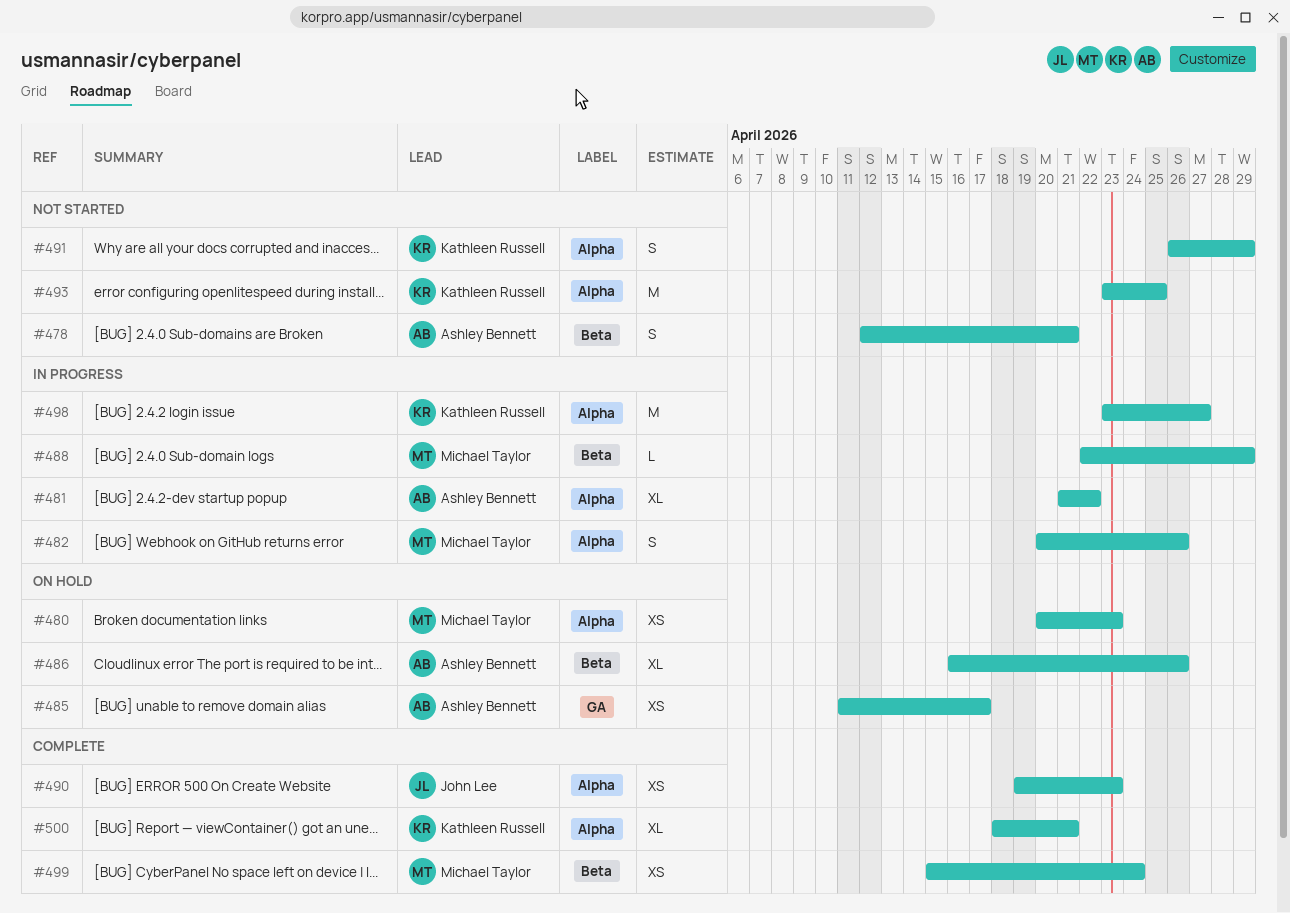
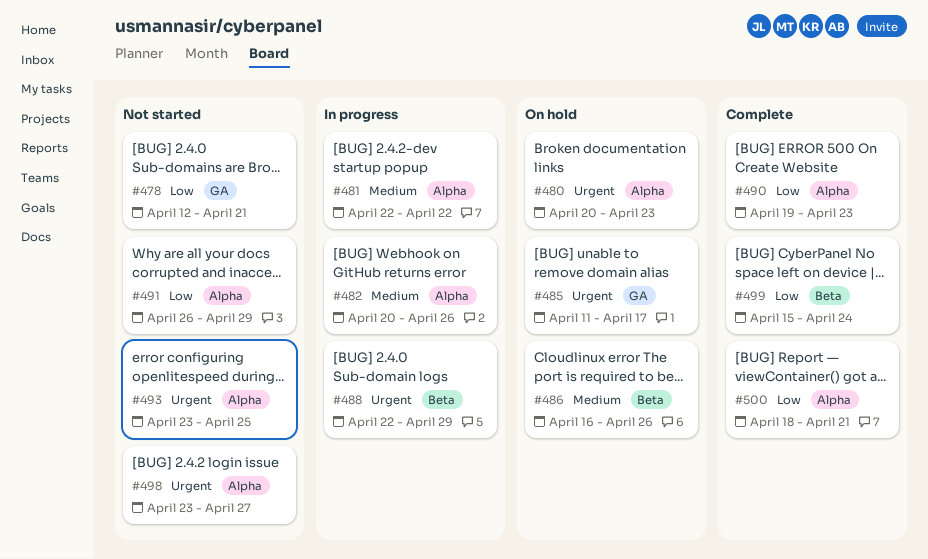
#478, label: Beta -> GA
#481, start: Apr 21 -> Apr 22
#498, status: In progress -> Not started

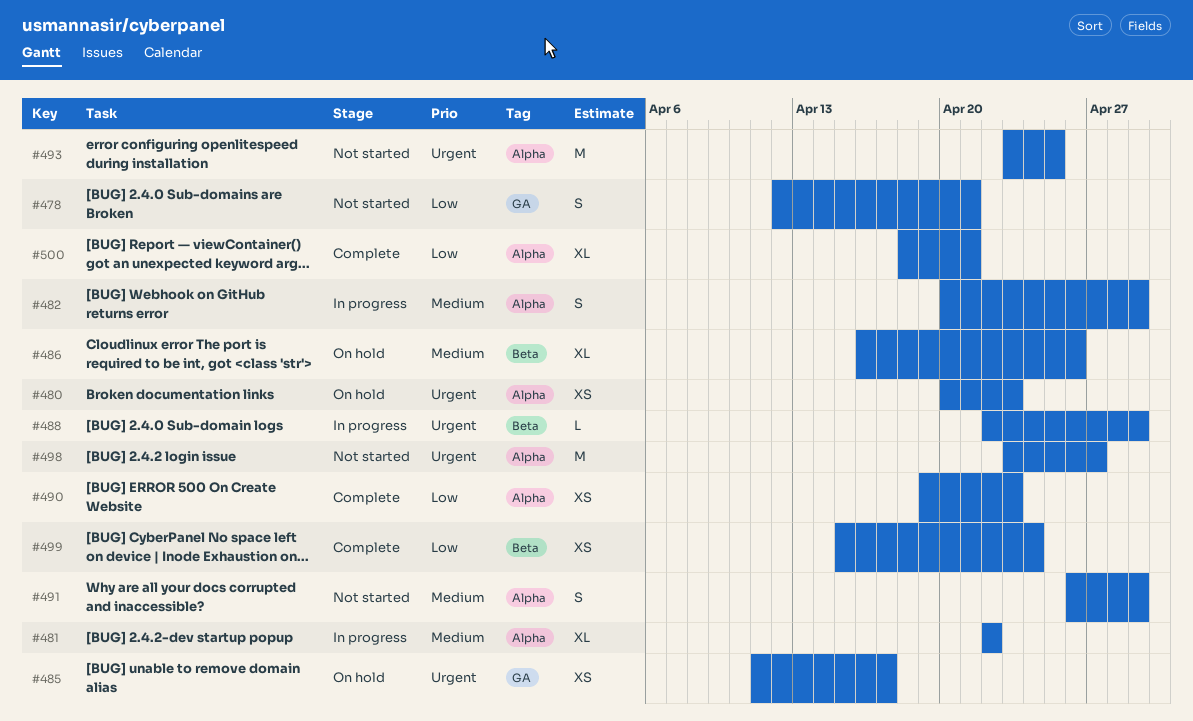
#482, due: Apr 26 -> Apr 29
#491, priority: Low -> Medium

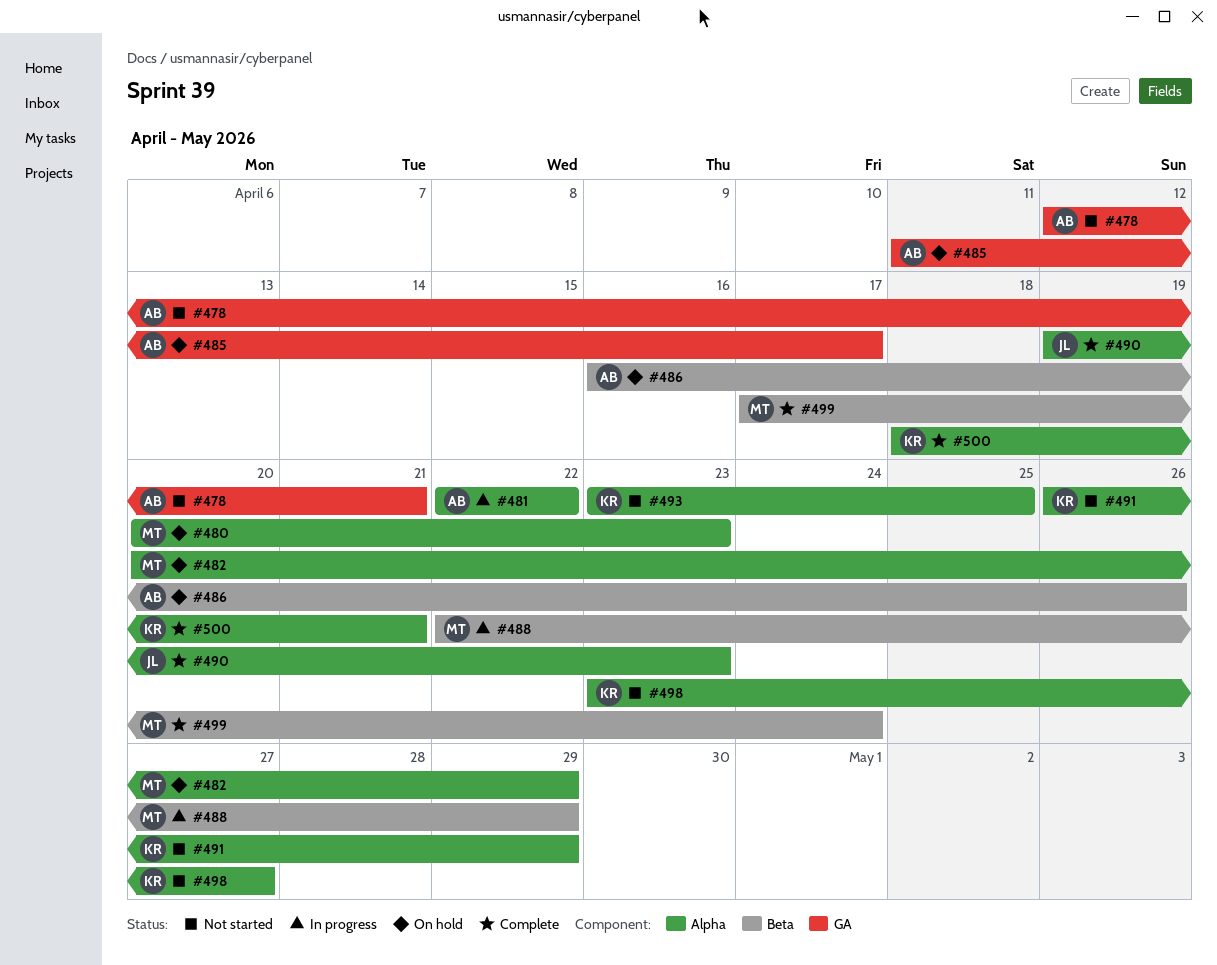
#482, status: In progress -> On hold
#499, start: Apr 15 -> Apr 17

